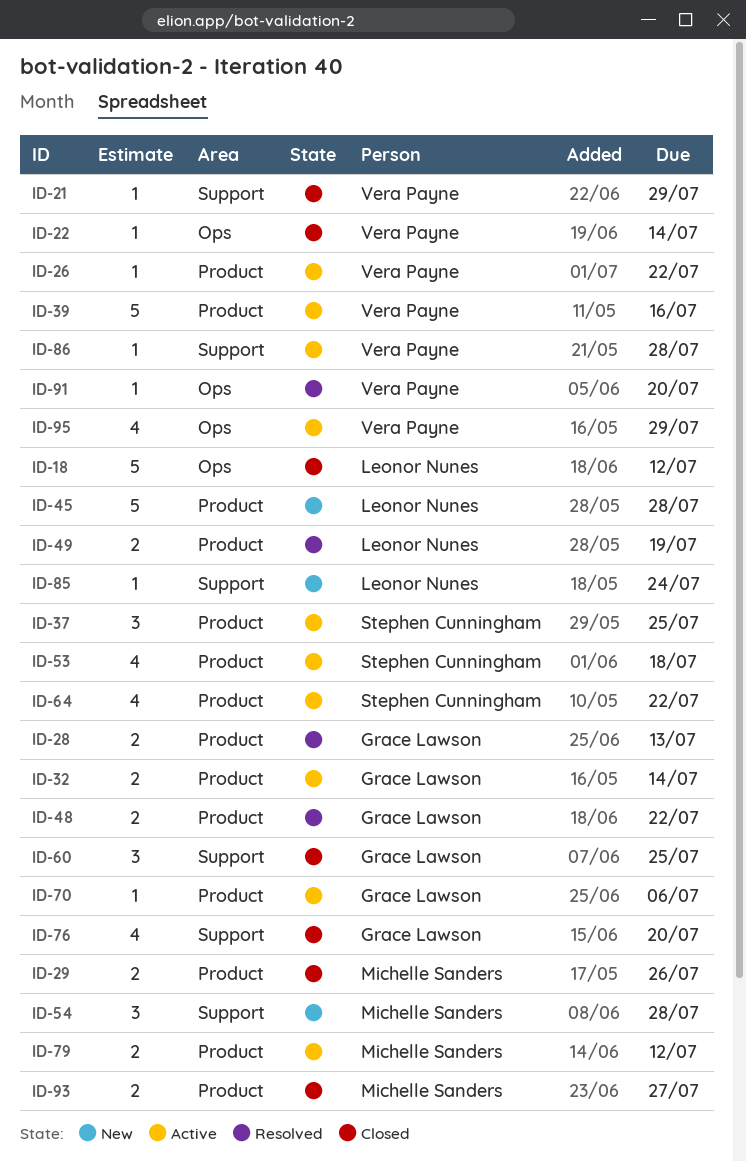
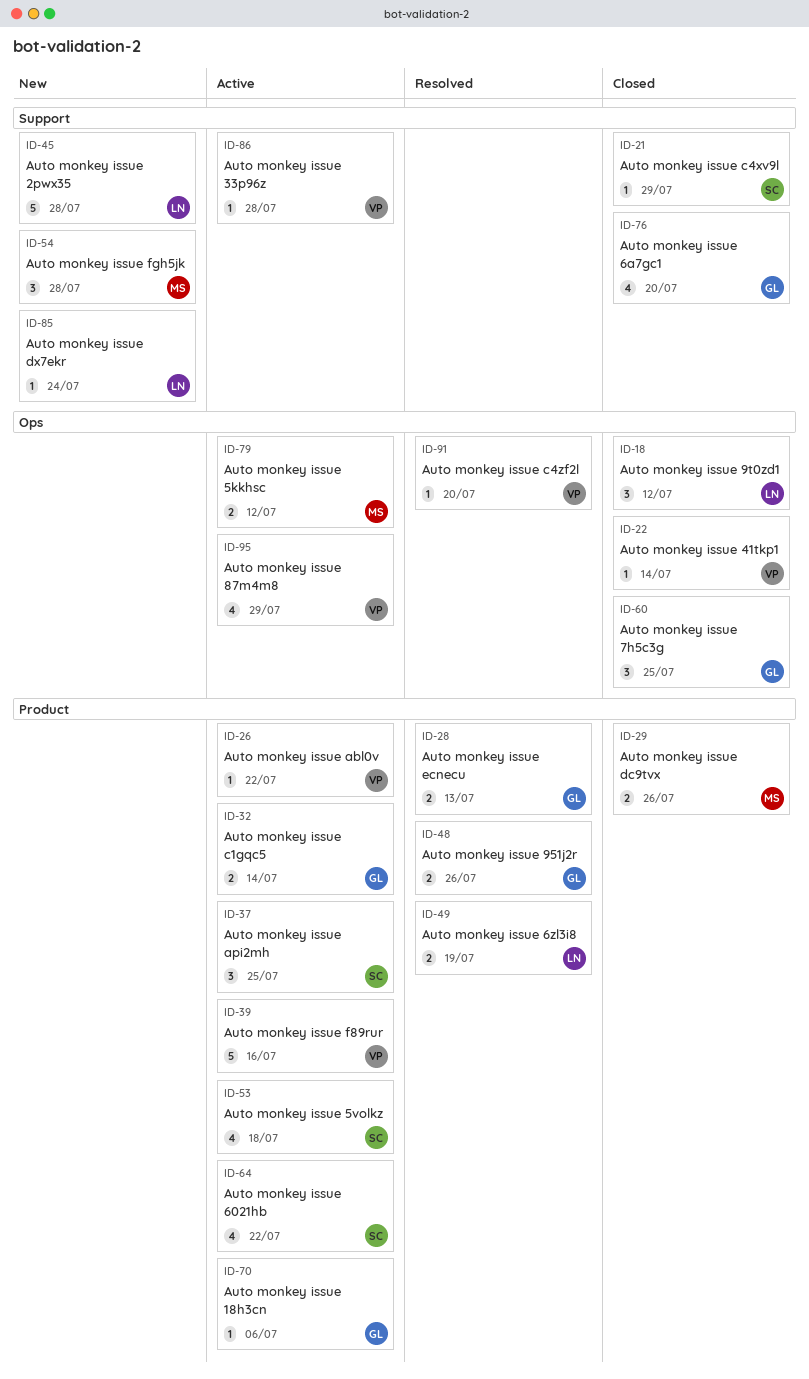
ID-18, estimate: 5 -> 3
ID-21, owner: Vera Payne -> Stephen Cunningham
ID-45, label: Product -> Support
ID-48, due: Jul 22 -> Jul 26
ID-60, label: Support -> Ops
ID-79, label: Product -> Ops
ID-93: present -> none

